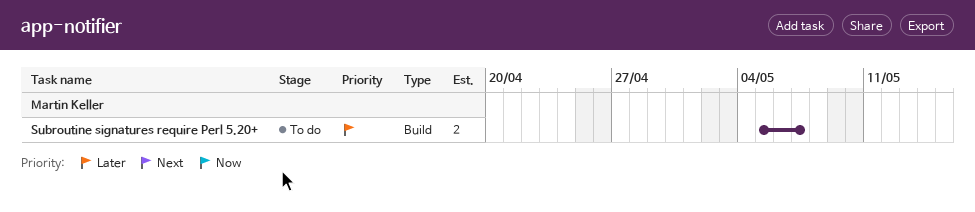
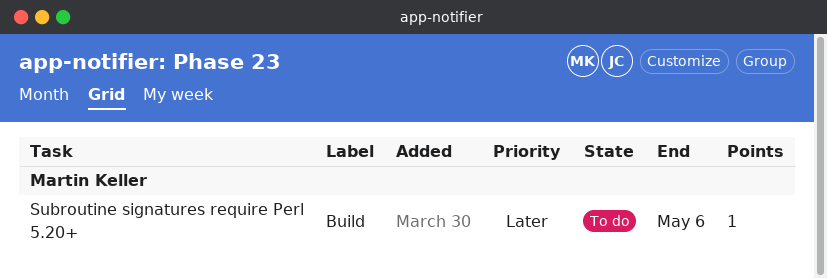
Subroutine signatures require Perl 5.20+, estimate: 2 -> 1
Subroutine signatures require Perl 5.20+, due: May 7 -> May 6

